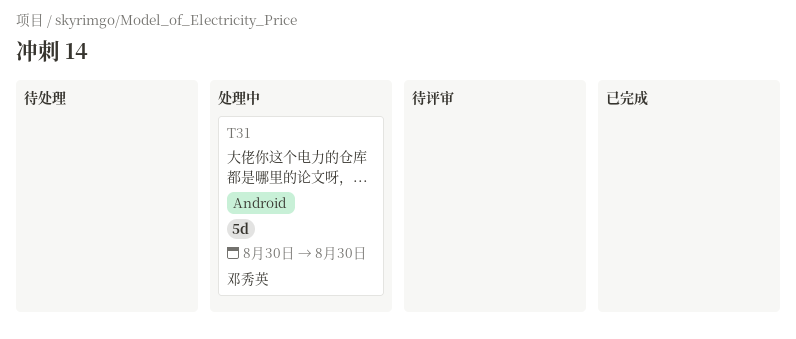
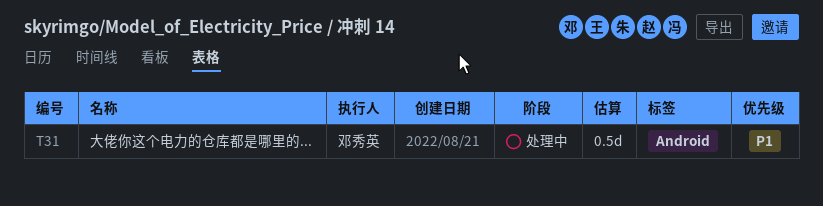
T31, estimate: 5d -> 0.5d

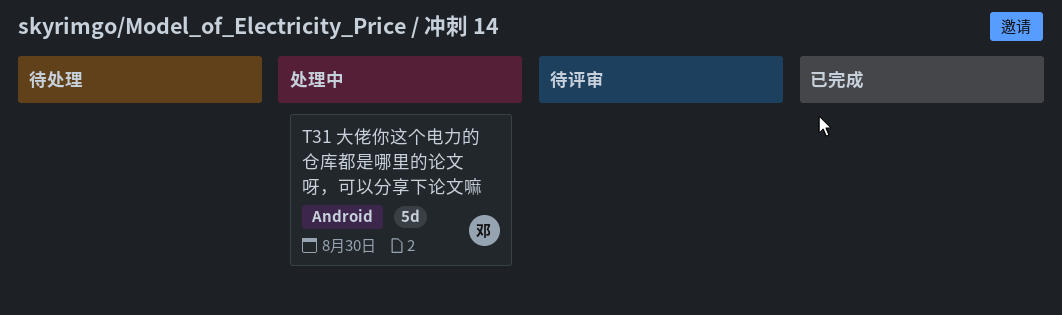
T31, estimate: 0.5d -> 5d

